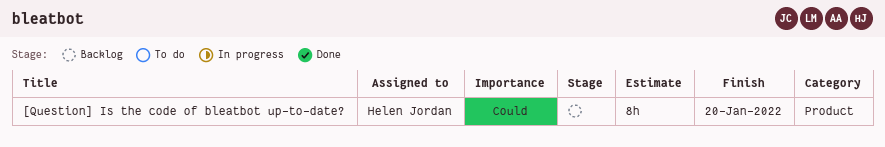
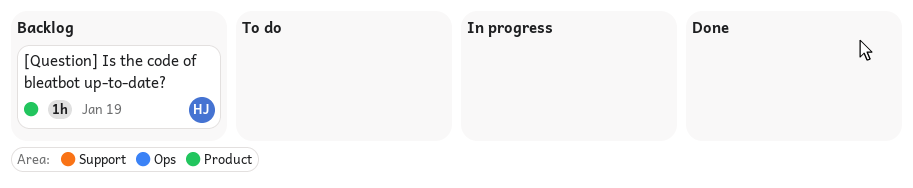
[Question] Is the code of bleatbot up-to-date?, estimate: 8h -> 1h
[Question] Is the code of bleatbot up-to-date?, due: Jan 20 -> Jan 19

